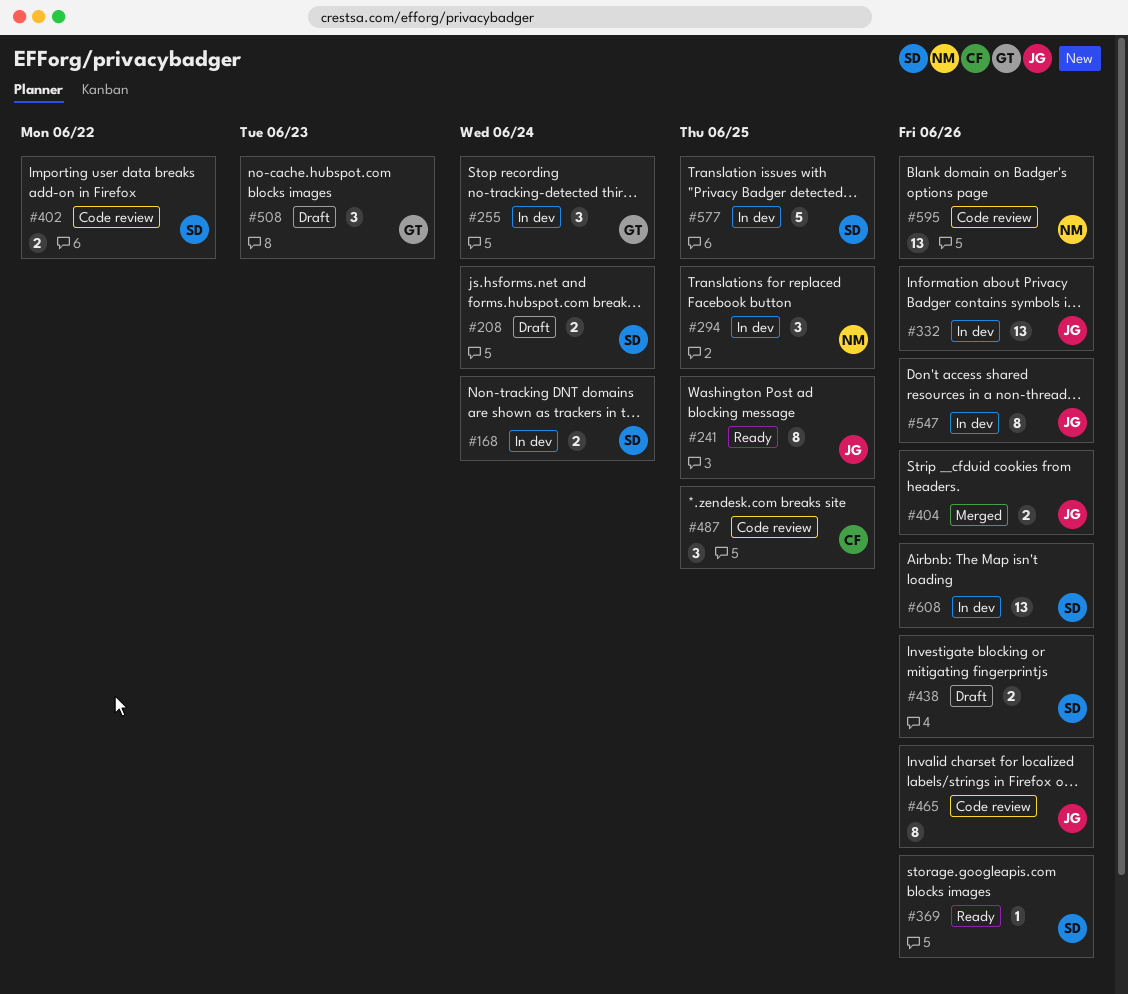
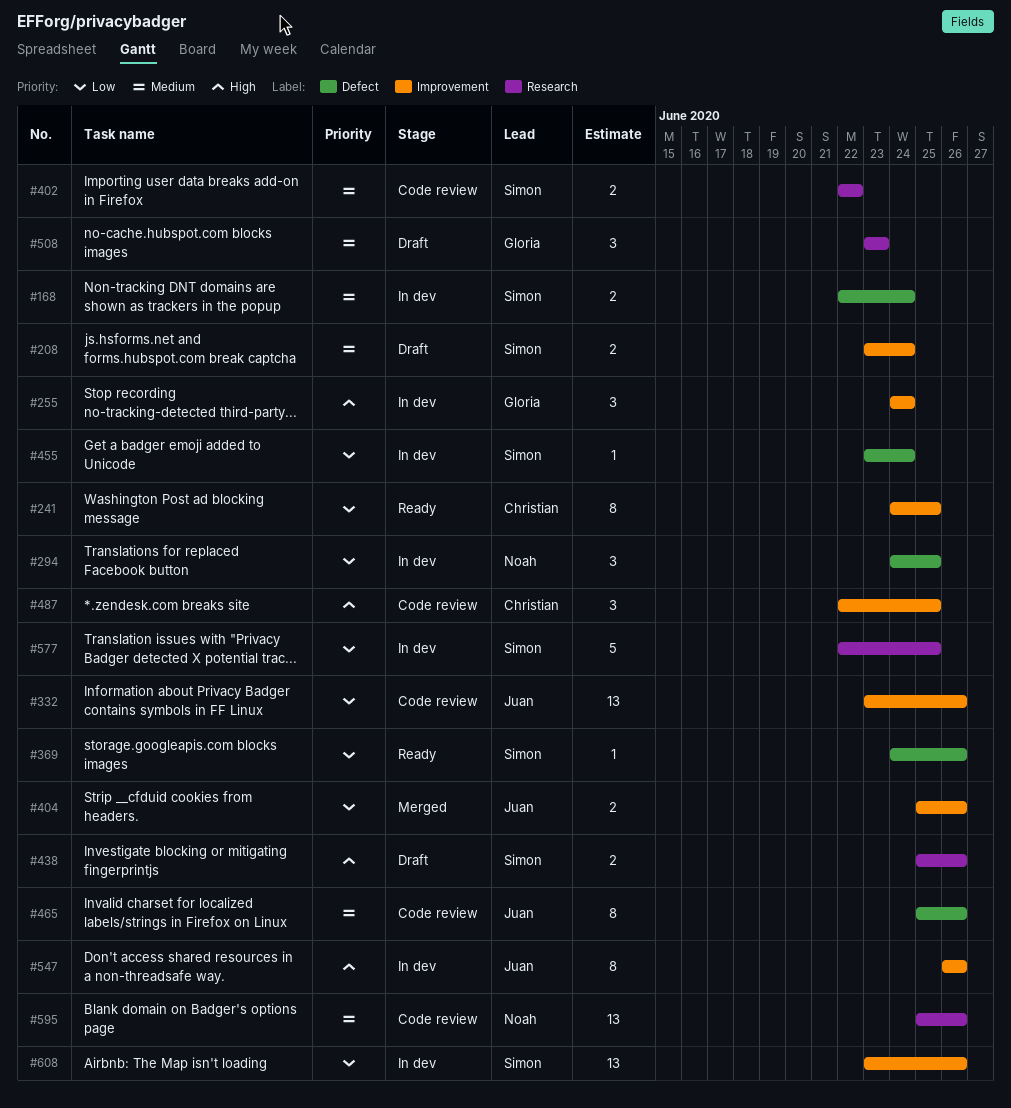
#241, owner: Juan -> Christian
#332, status: In dev -> Code review
#455: none -> present

